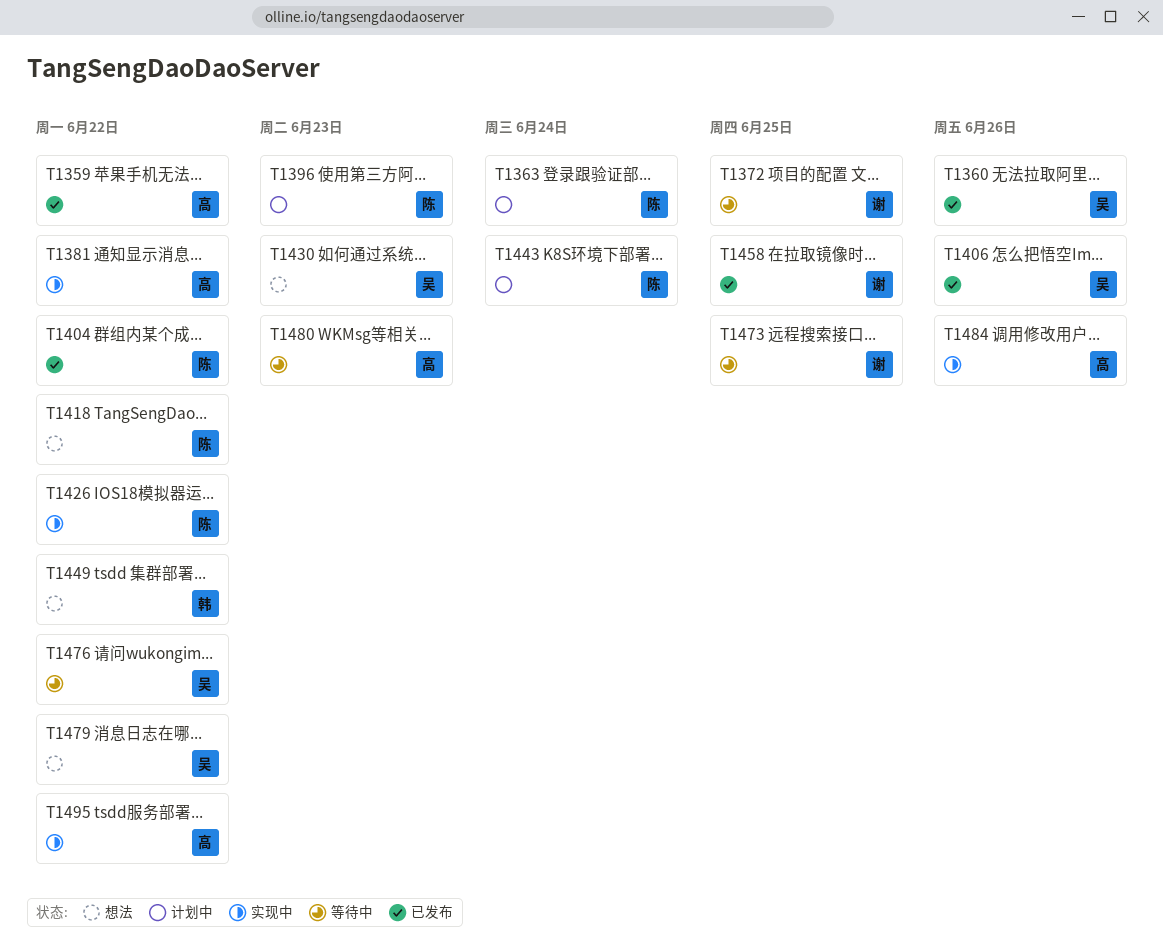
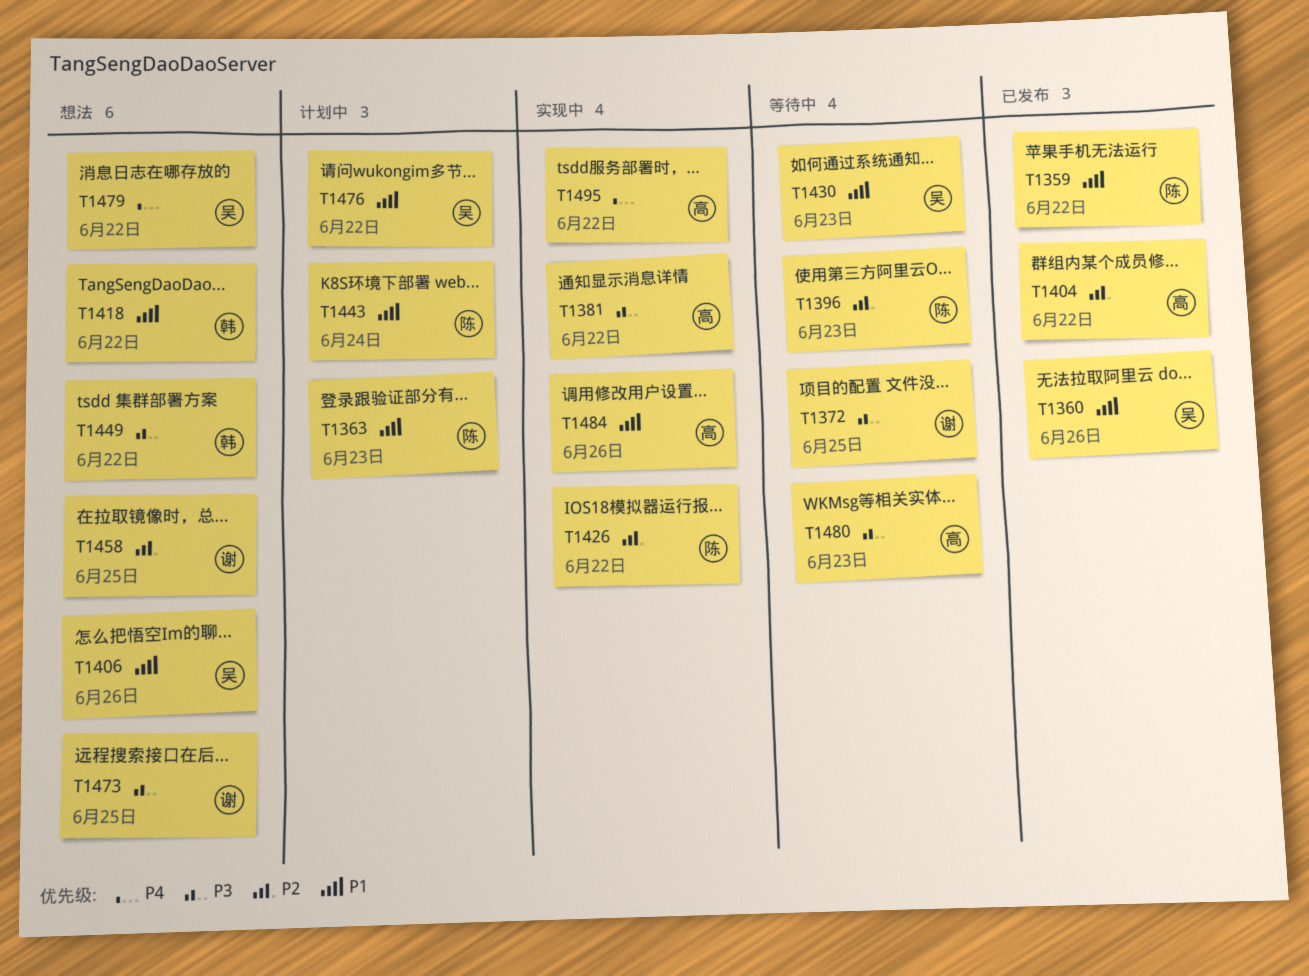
T1359, owner: 高 -> 陈
T1363, due: Jun 24 -> Jun 23
T1396, status: 计划中 -> 等待中
T1404, owner: 陈 -> 高
T1406, status: 已发布 -> 想法
T1418, owner: 陈 -> 韩
T1430, status: 想法 -> 等待中
T1458, status: 已发布 -> 想法
T1473, status: 等待中 -> 想法
T1476, status: 等待中 -> 计划中

